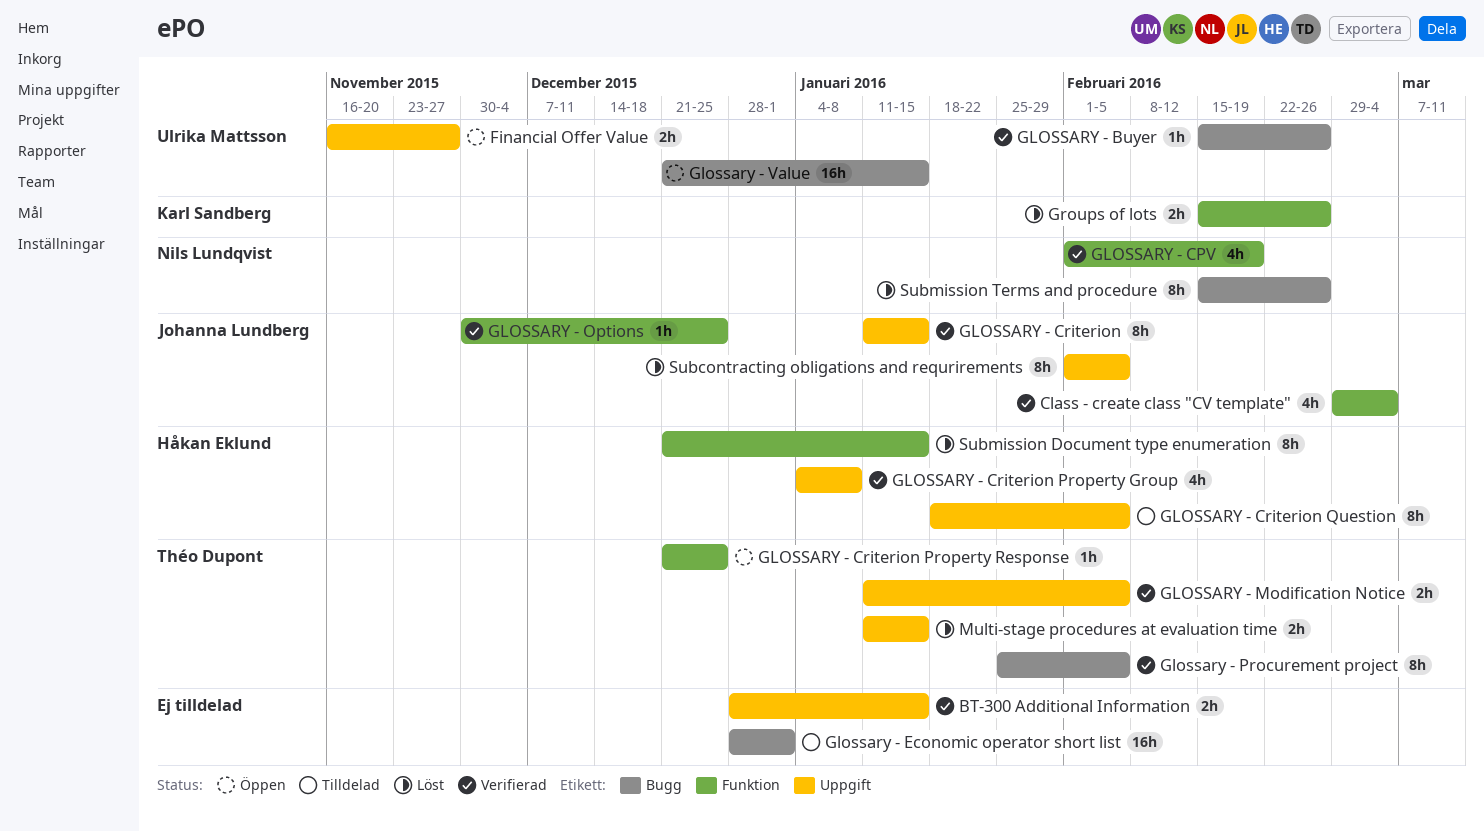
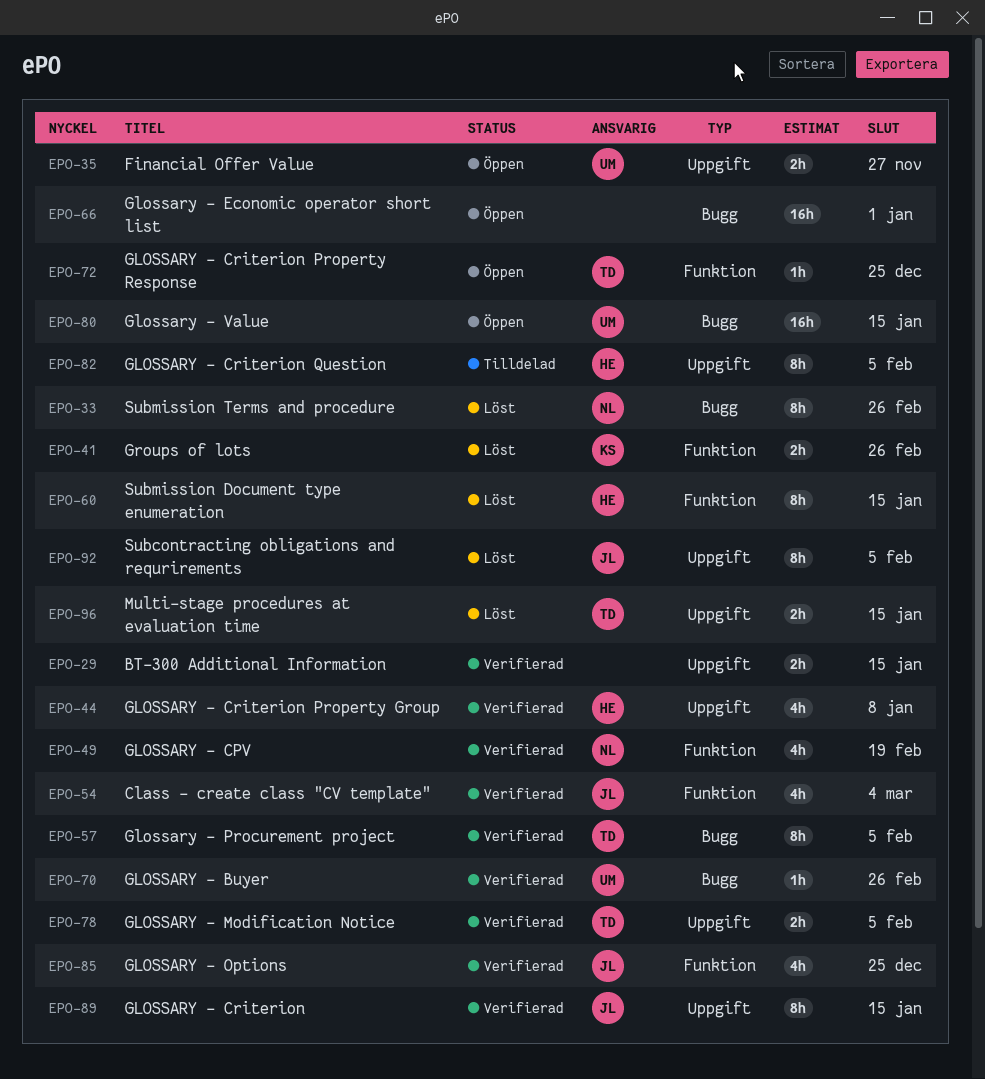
Glossary - Economic operator short list, status: Tilldelad -> Öppen
GLOSSARY - Options, estimate: 1h -> 4h

